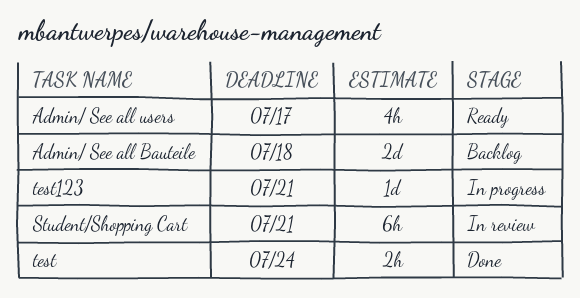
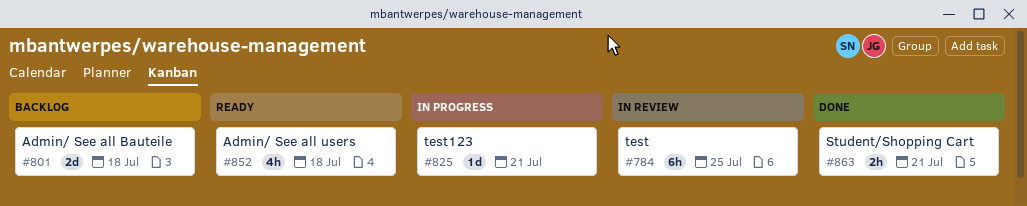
Admin/ See all users, due: Jul 17 -> Jul 18
Student/Shopping Cart, status: In review -> Done
Student/Shopping Cart, estimate: 6h -> 2h
test, status: Done -> In review
test, estimate: 2h -> 6h
test, due: Jul 24 -> Jul 25

